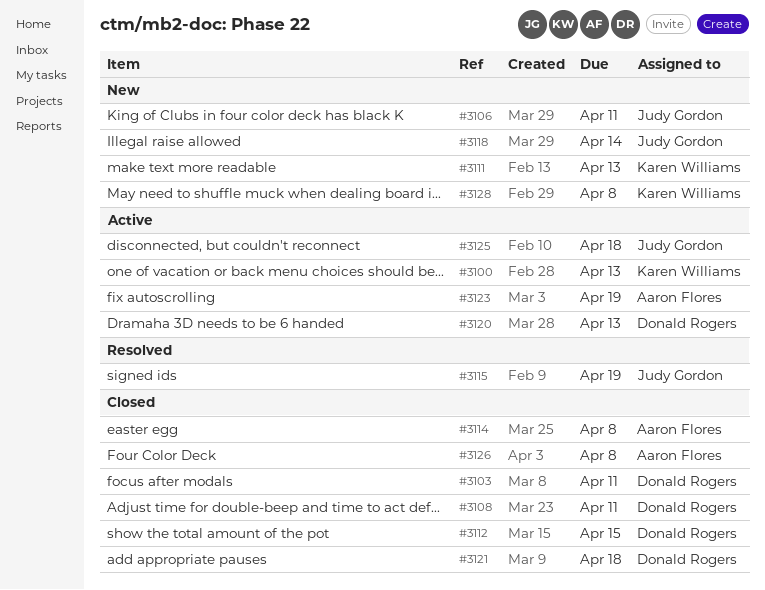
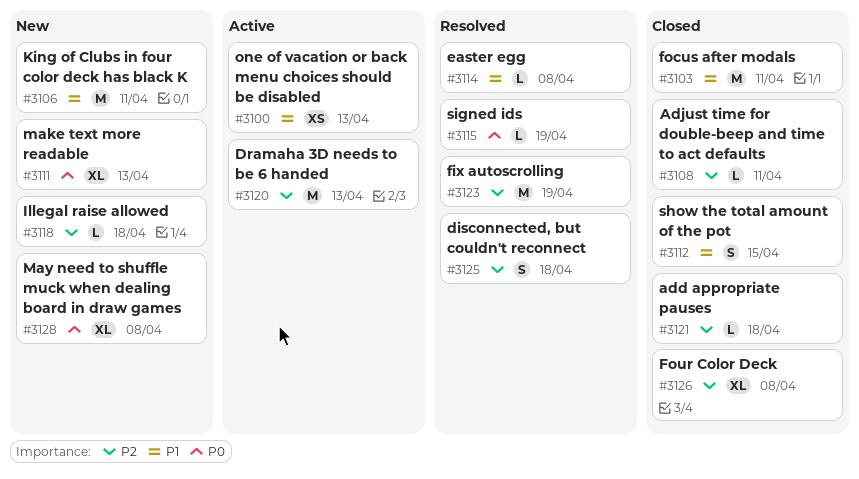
#3114, status: Closed -> Resolved
#3118, due: Apr 14 -> Apr 18
#3123, status: Active -> Resolved
#3125, status: Active -> Resolved

